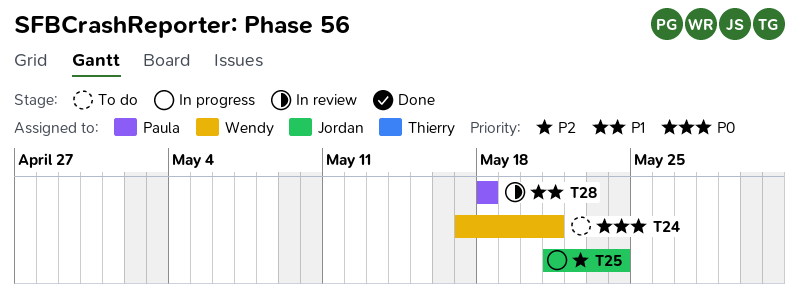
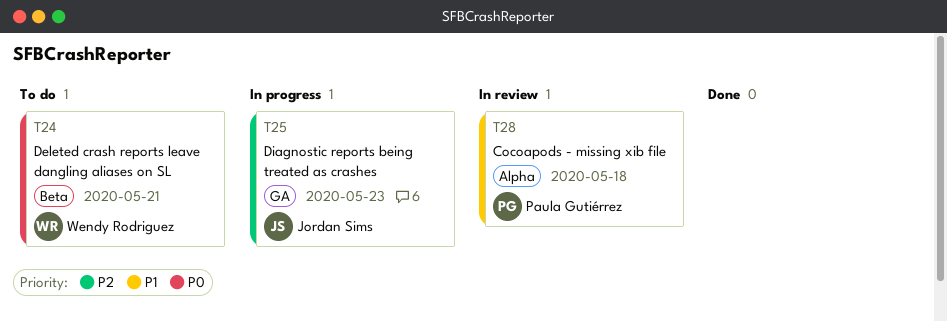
T25, due: May 24 -> May 23

